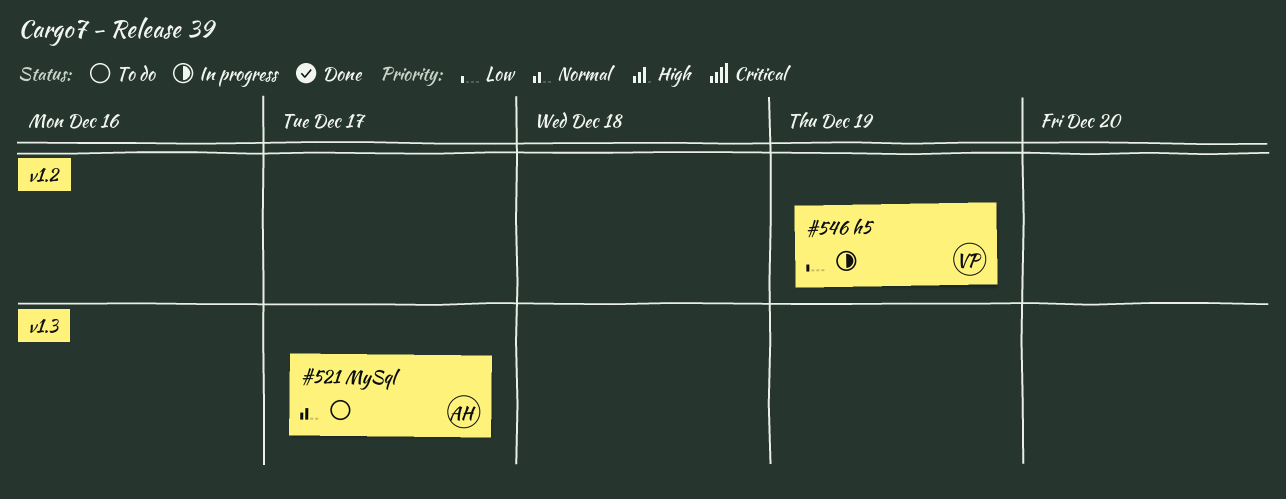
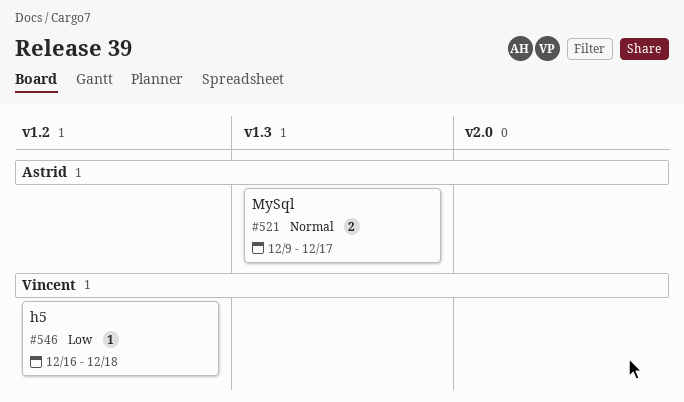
#546, due: Dec 19 -> Dec 18

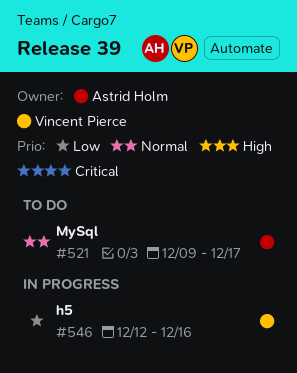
#546, start: Dec 16 -> Dec 12
#546, due: Dec 18 -> Dec 16

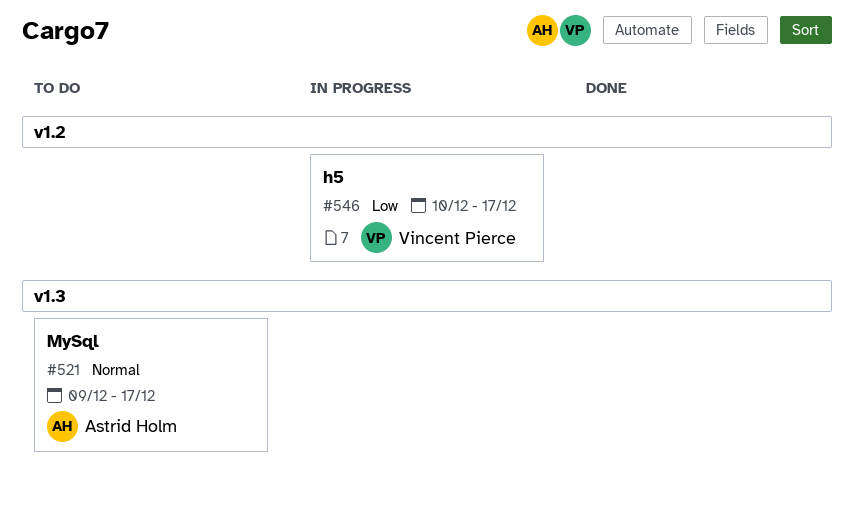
#546, start: Dec 12 -> Dec 10
#546, due: Dec 16 -> Dec 17

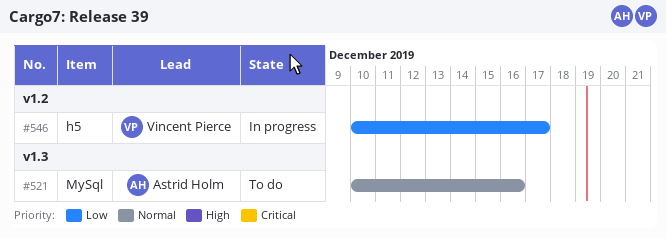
#521, start: Dec 9 -> Dec 10
#521, due: Dec 17 -> Dec 16

